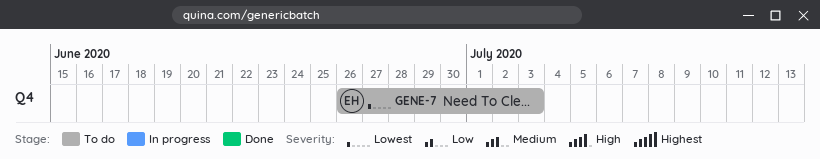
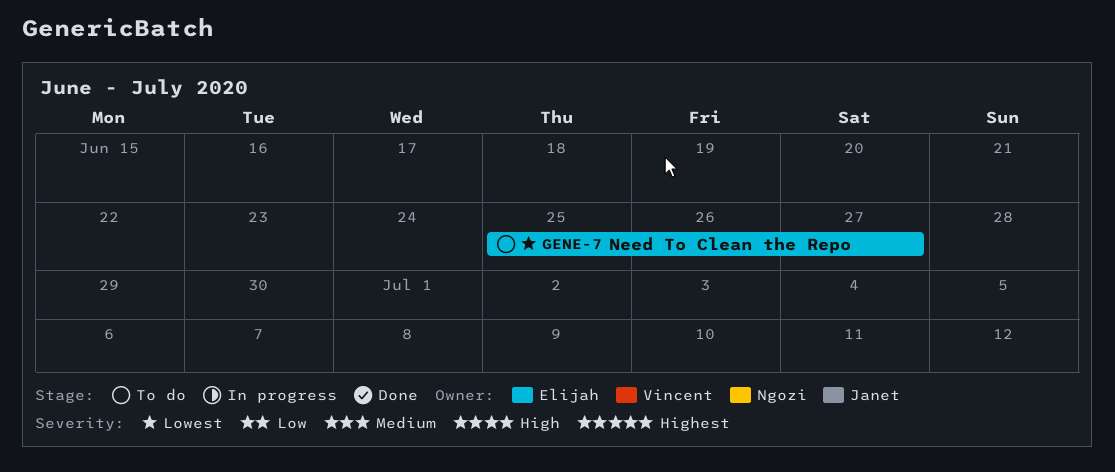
GENE-7, start: Jun 26 -> Jun 25
GENE-7, due: Jul 3 -> Jun 27

